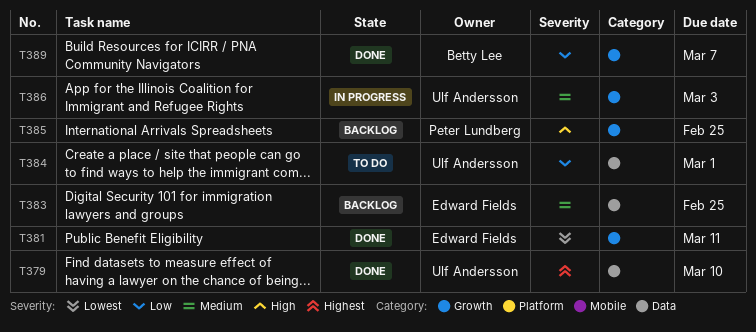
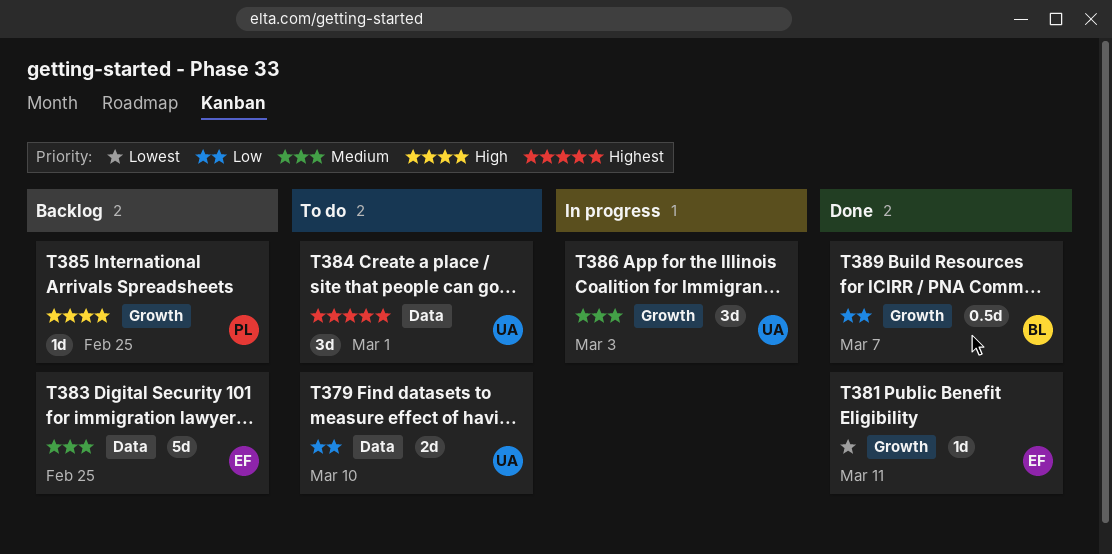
T379, status: Done -> To do
T379, priority: Highest -> Low
T384, priority: Low -> Highest

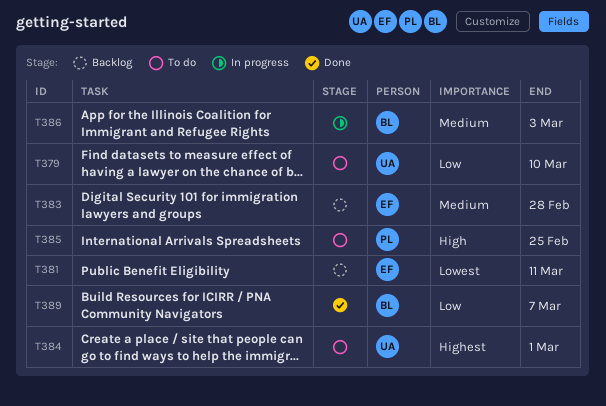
T381, status: Done -> Backlog
T383, due: Feb 25 -> Feb 28
T385, status: Backlog -> To do
T386, owner: UA -> BL

